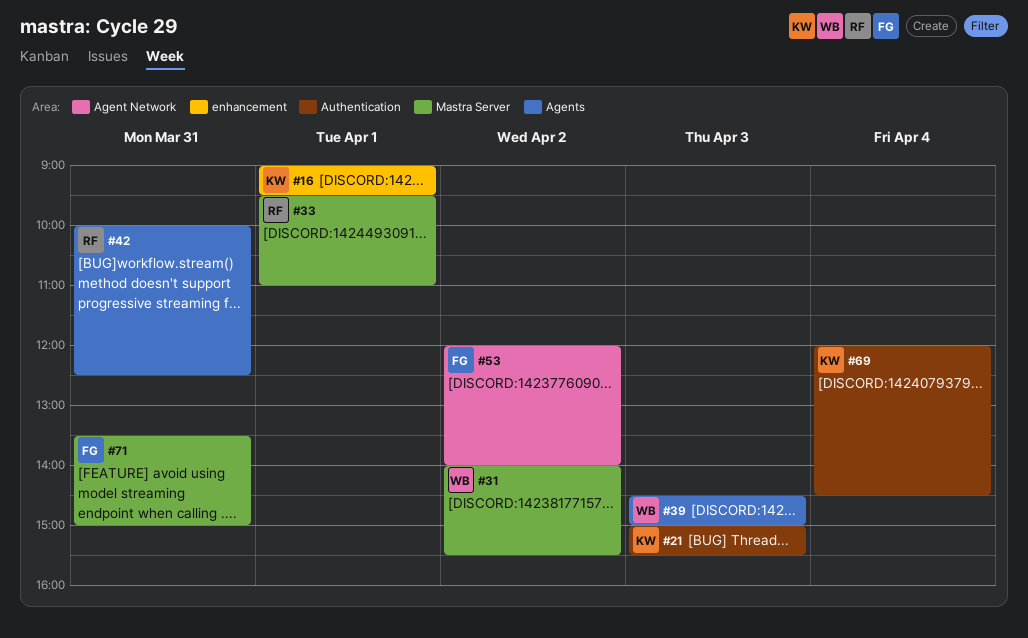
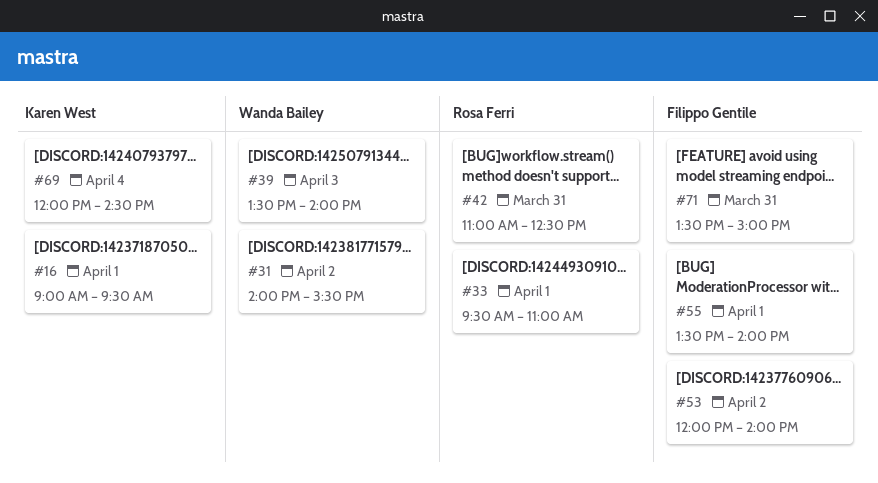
#21: present -> none
#39, begins: 14:30 -> 13:30
#39, ends: 15:00 -> 14:00
#42, begins: 10:00 -> 11:00
#55: none -> present

